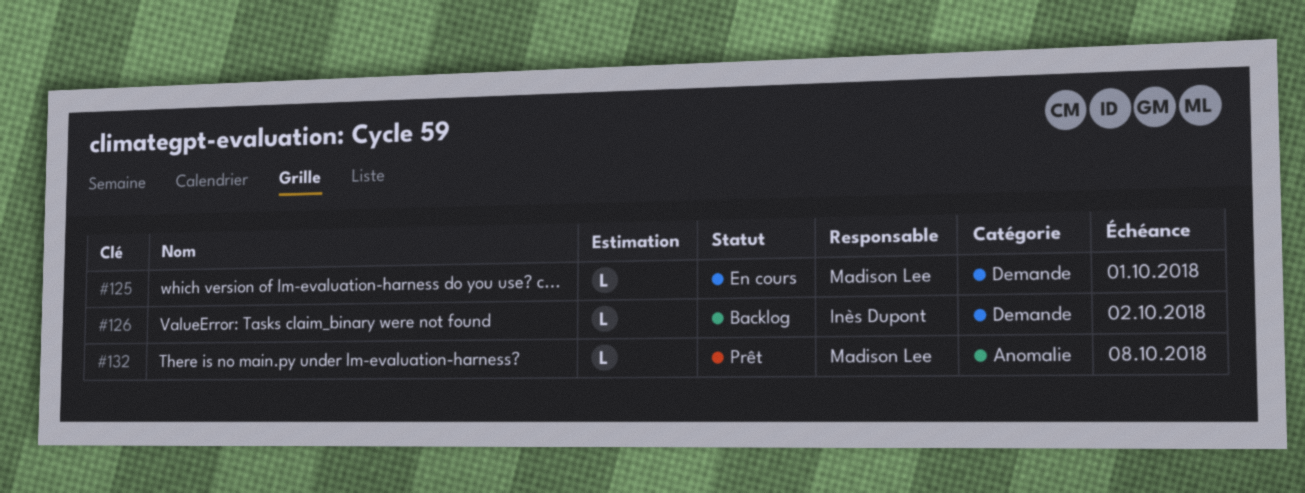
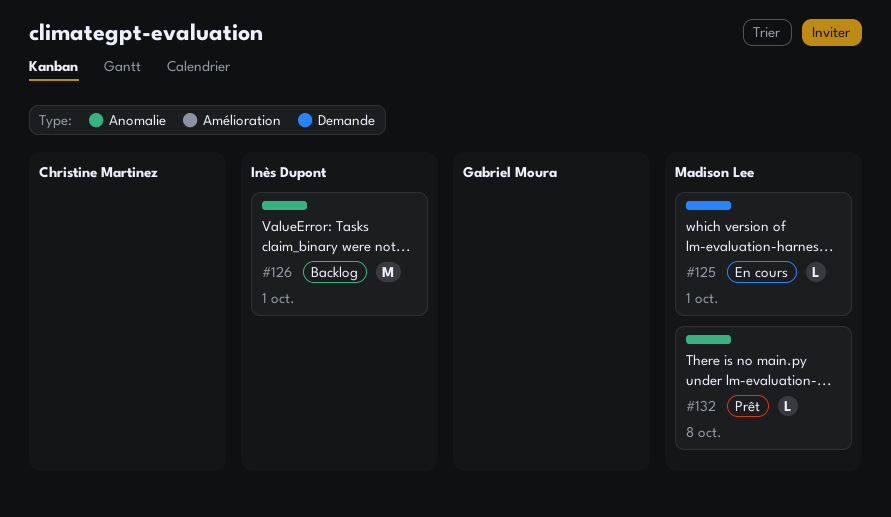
#126, label: Demande -> Anomalie
#126, estimate: L -> M
#126, due: Oct 2 -> Oct 1

